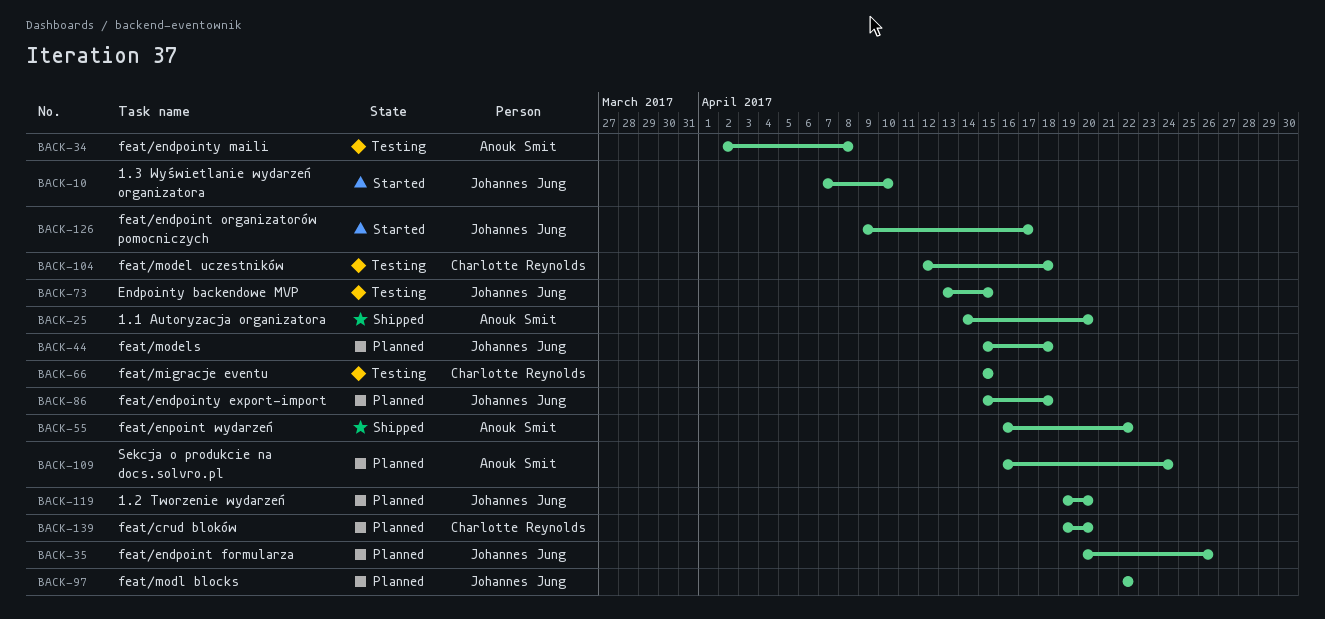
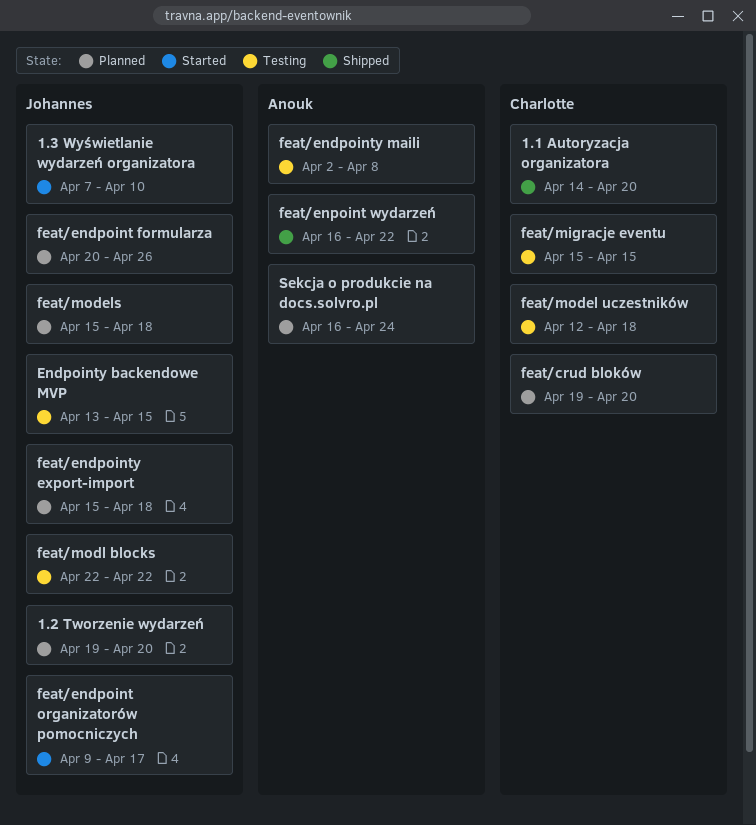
1.1 Autoryzacja organizatora, owner: Anouk Smit -> Charlotte Reynolds
feat/modl blocks, status: Planned -> Testing

